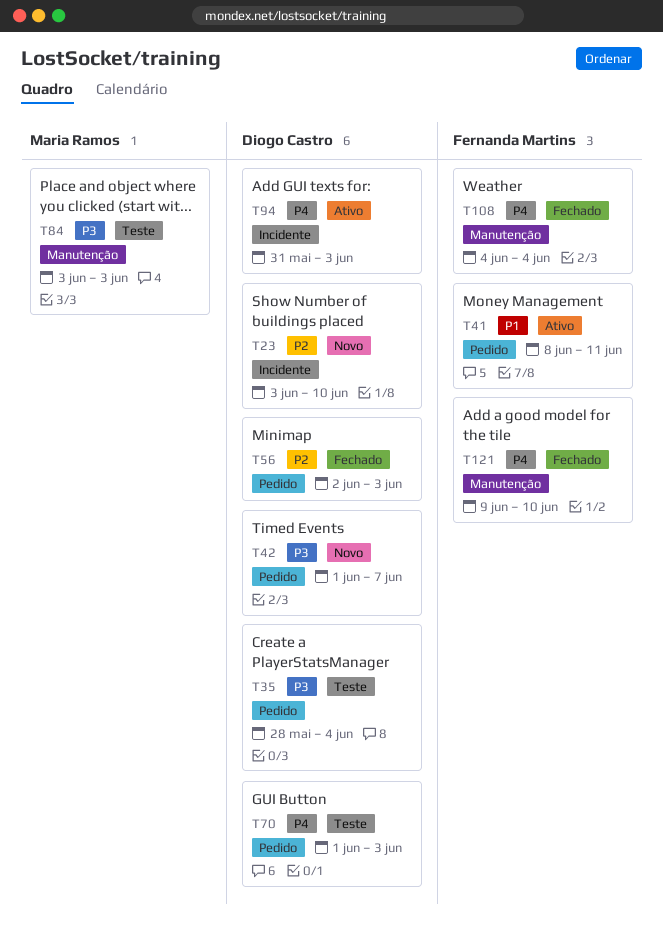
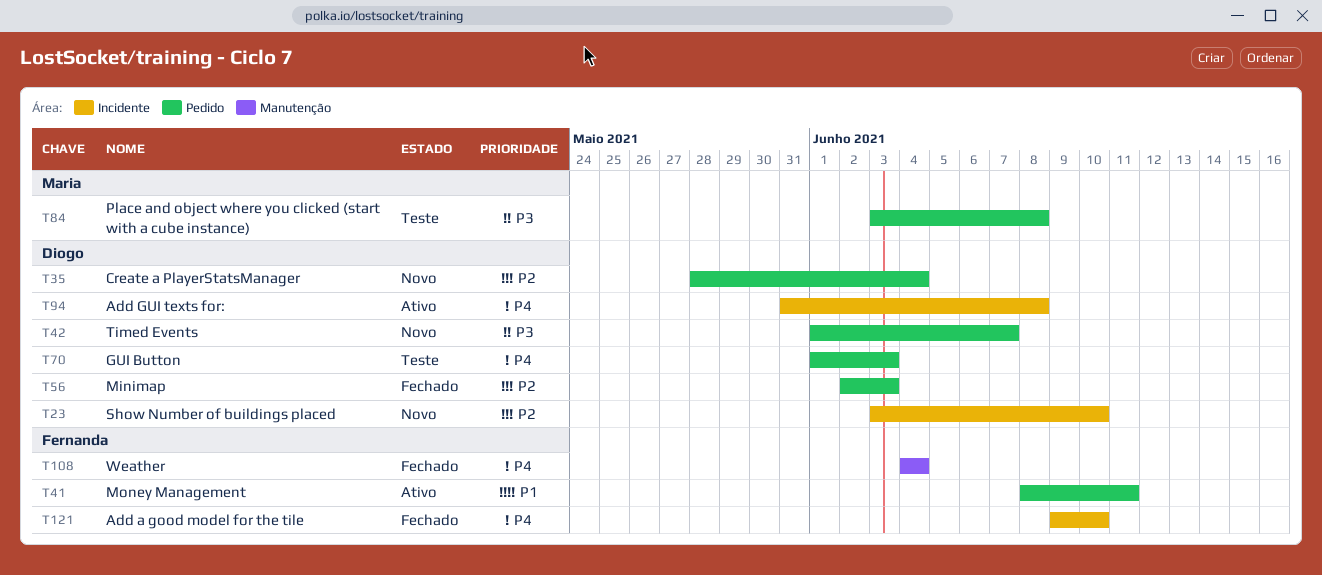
T35, status: Teste -> Novo
T35, priority: P3 -> P2
T84, label: Manutenção -> Pedido
T84, due: Jun 3 -> Jun 8
T94, due: Jun 3 -> Jun 8
T121, label: Manutenção -> Incidente

